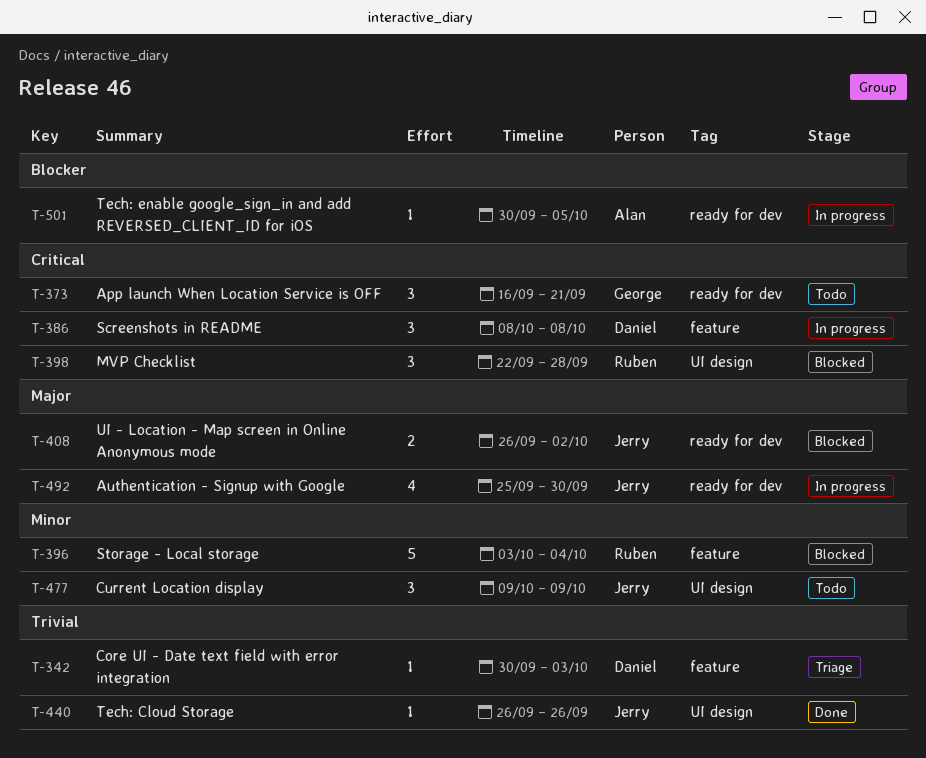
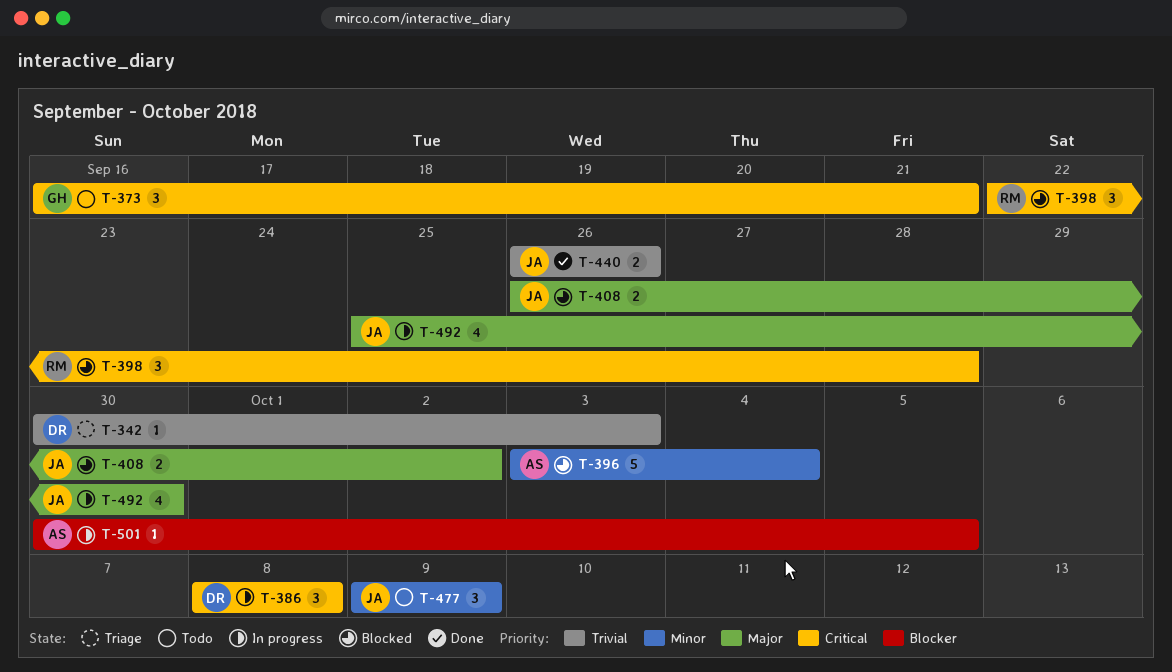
T-396, owner: Ruben -> Alan
T-440, estimate: 1 -> 2

